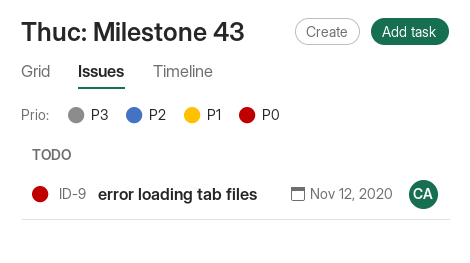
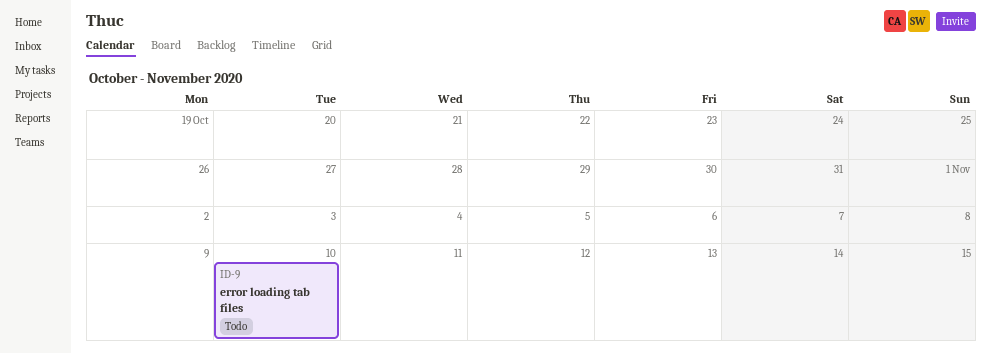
ID-9, due: Nov 12 -> Nov 10

